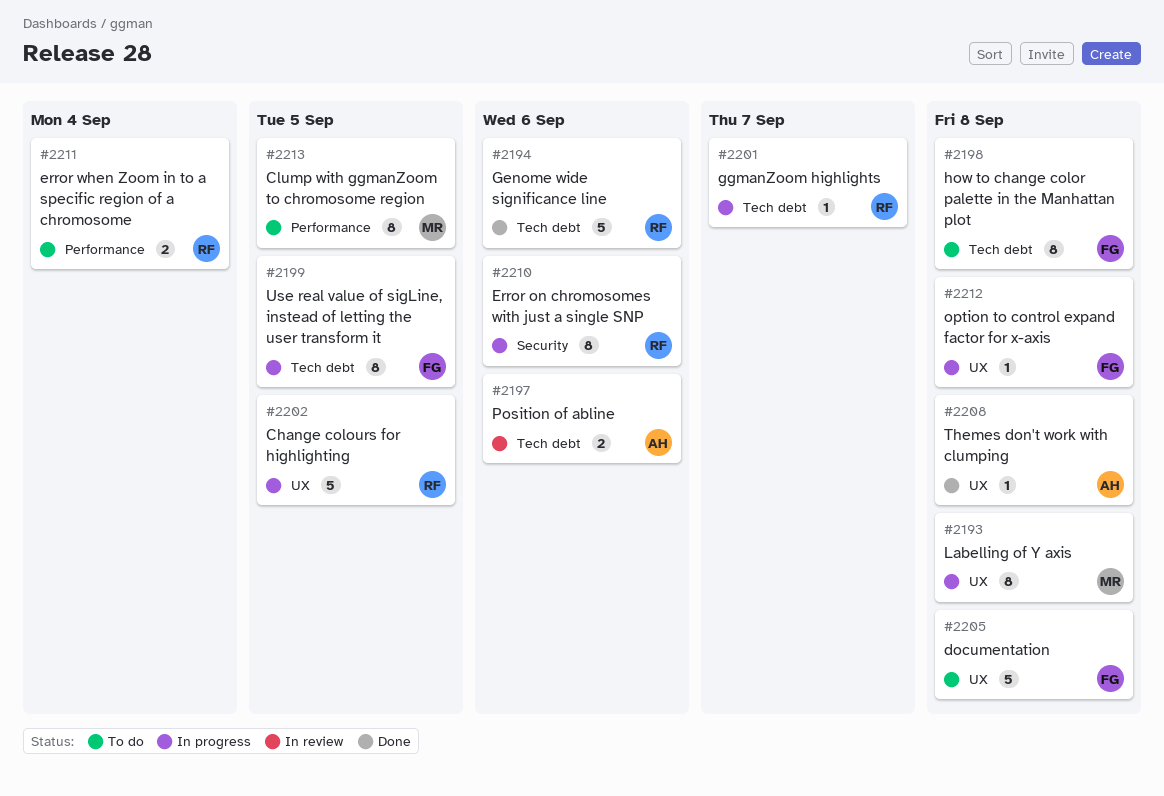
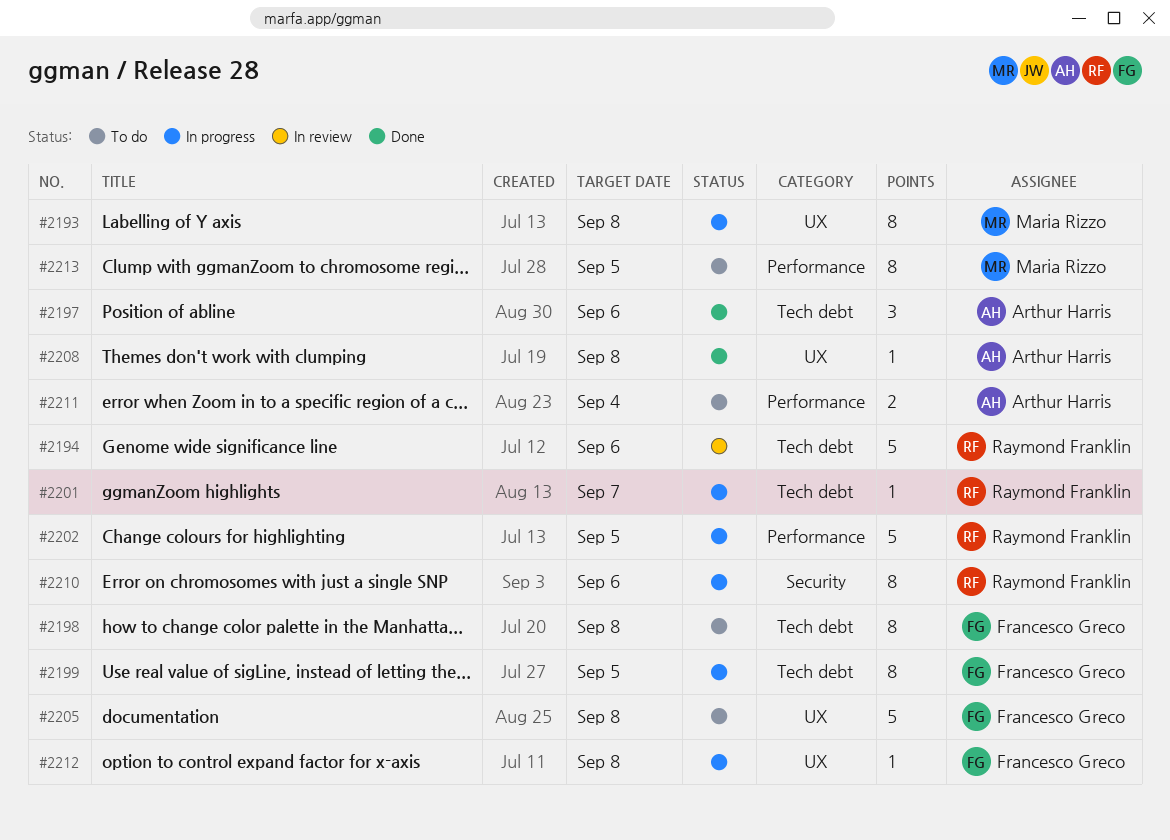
#2194, status: Done -> In review
#2197, status: In review -> Done
#2197, estimate: 2 -> 3
#2202, label: UX -> Performance
#2211, owner: Raymond Franklin -> Arthur Harris

